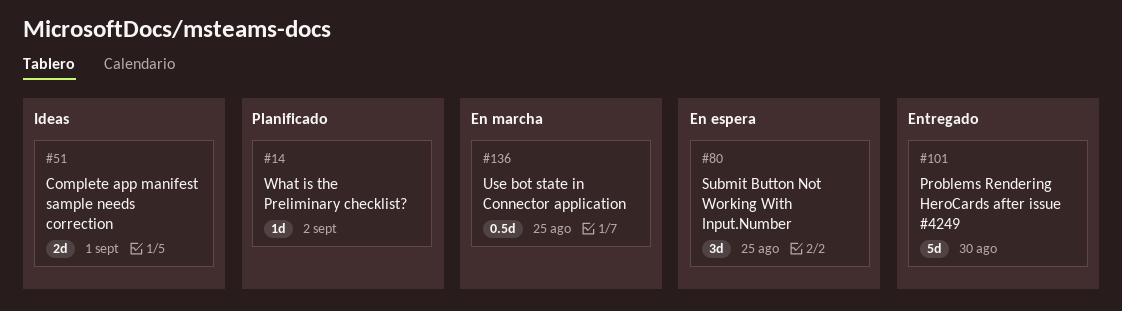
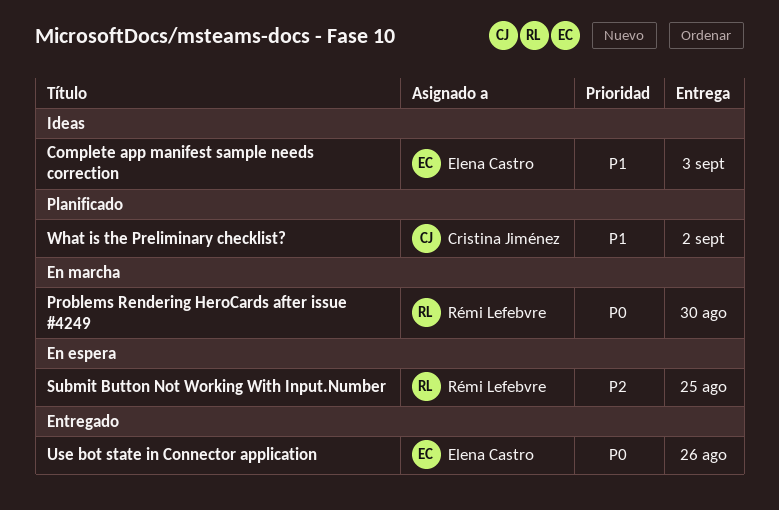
Complete app manifest sample needs correction, due: Sep 1 -> Sep 3
Problems Rendering HeroCards after issue #4249, status: Entregado -> En marcha
Use bot state in Connector application, status: En marcha -> Entregado
Use bot state in Connector application, due: Aug 25 -> Aug 26

